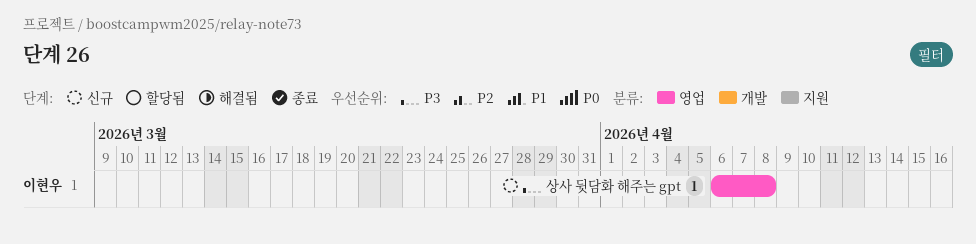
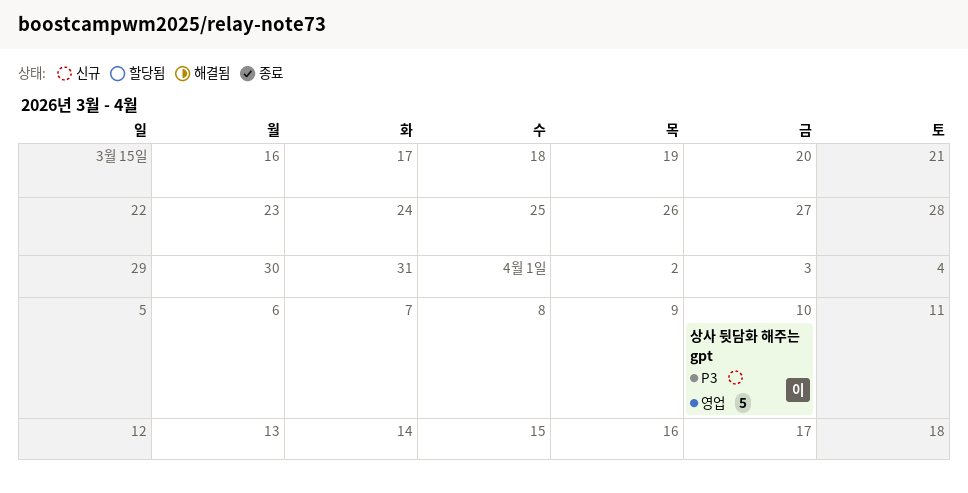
상사 뒷담화 해주는 gpt, estimate: 1 -> 5
상사 뒷담화 해주는 gpt, due: Apr 8 -> Apr 10

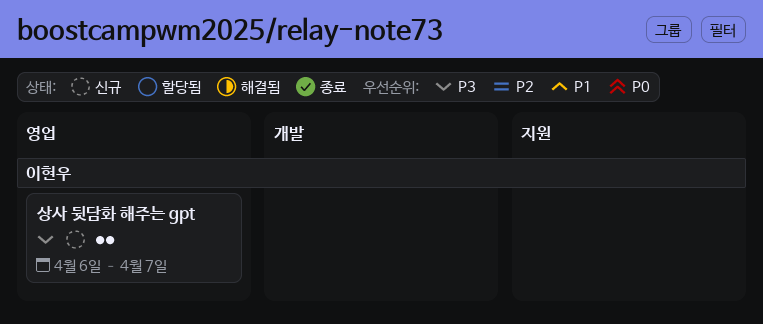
상사 뒷담화 해주는 gpt, estimate: 5 -> 2
상사 뒷담화 해주는 gpt, due: Apr 10 -> Apr 7

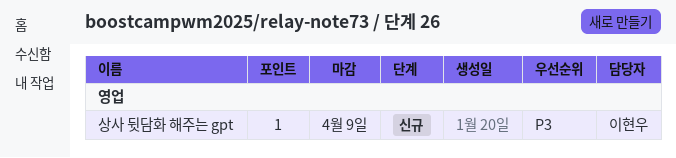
상사 뒷담화 해주는 gpt, estimate: 2 -> 1
상사 뒷담화 해주는 gpt, due: Apr 7 -> Apr 9

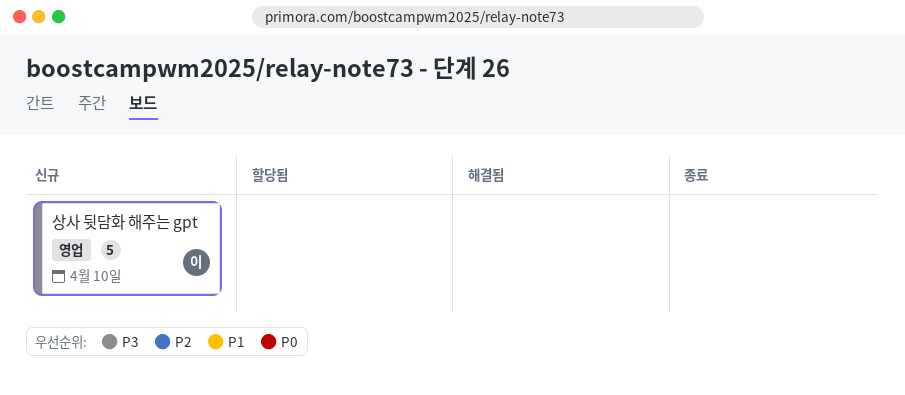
상사 뒷담화 해주는 gpt, estimate: 1 -> 5
상사 뒷담화 해주는 gpt, due: Apr 9 -> Apr 10

